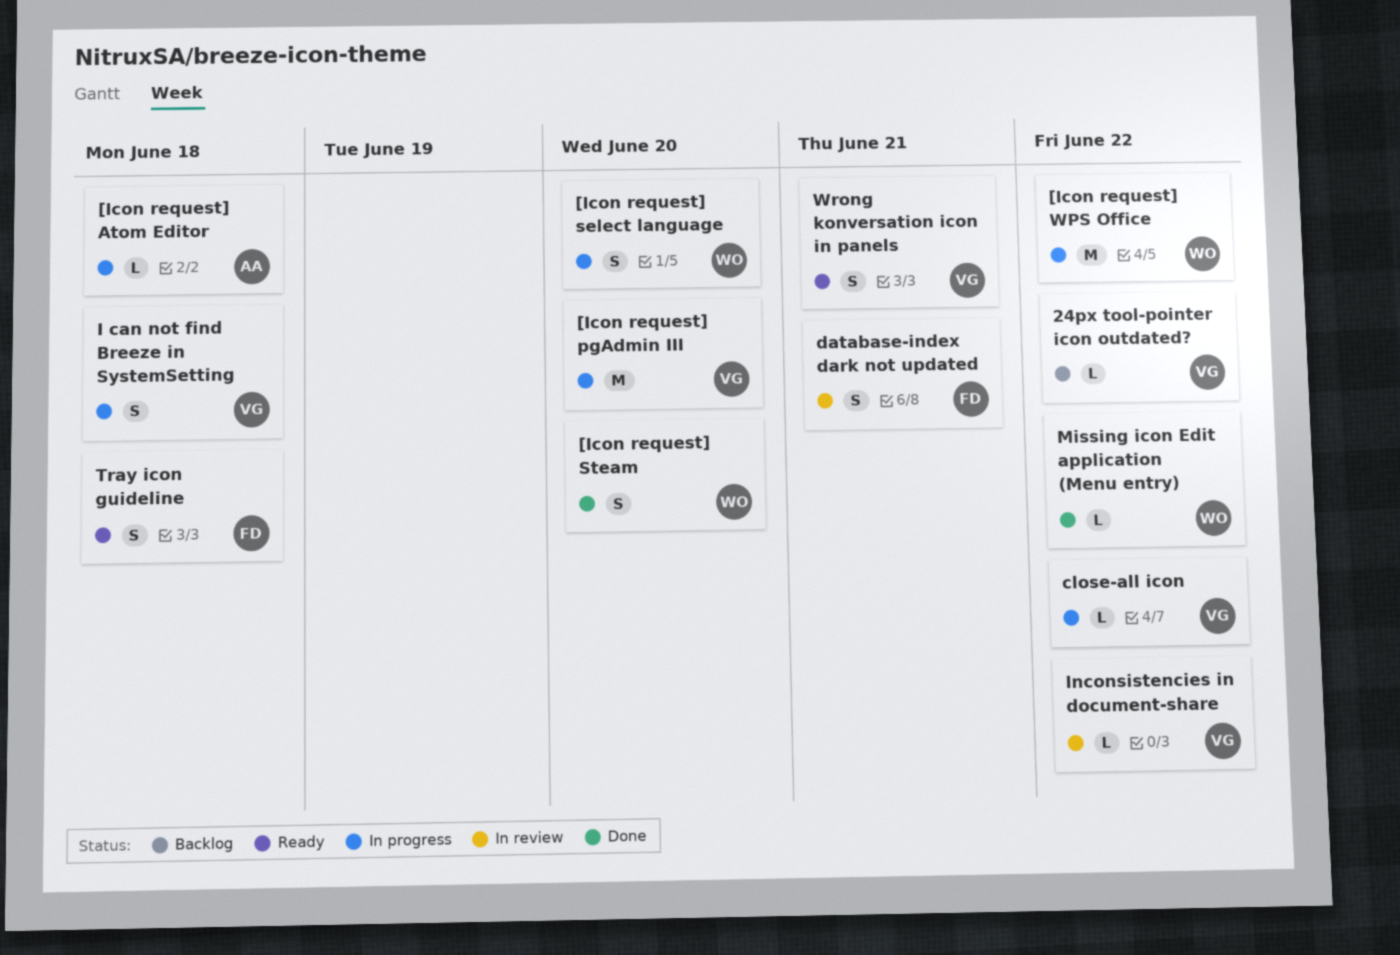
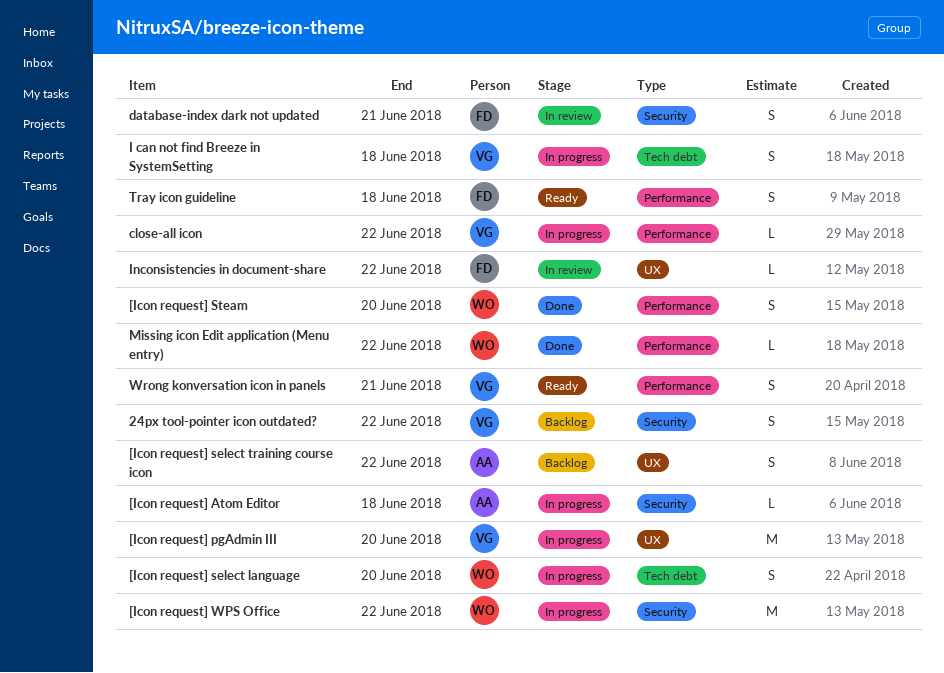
24px tool-pointer icon outdated?, estimate: L -> S
[Icon request] select training course icon: none -> present
Inconsistencies in document-share, owner: VG -> FD

